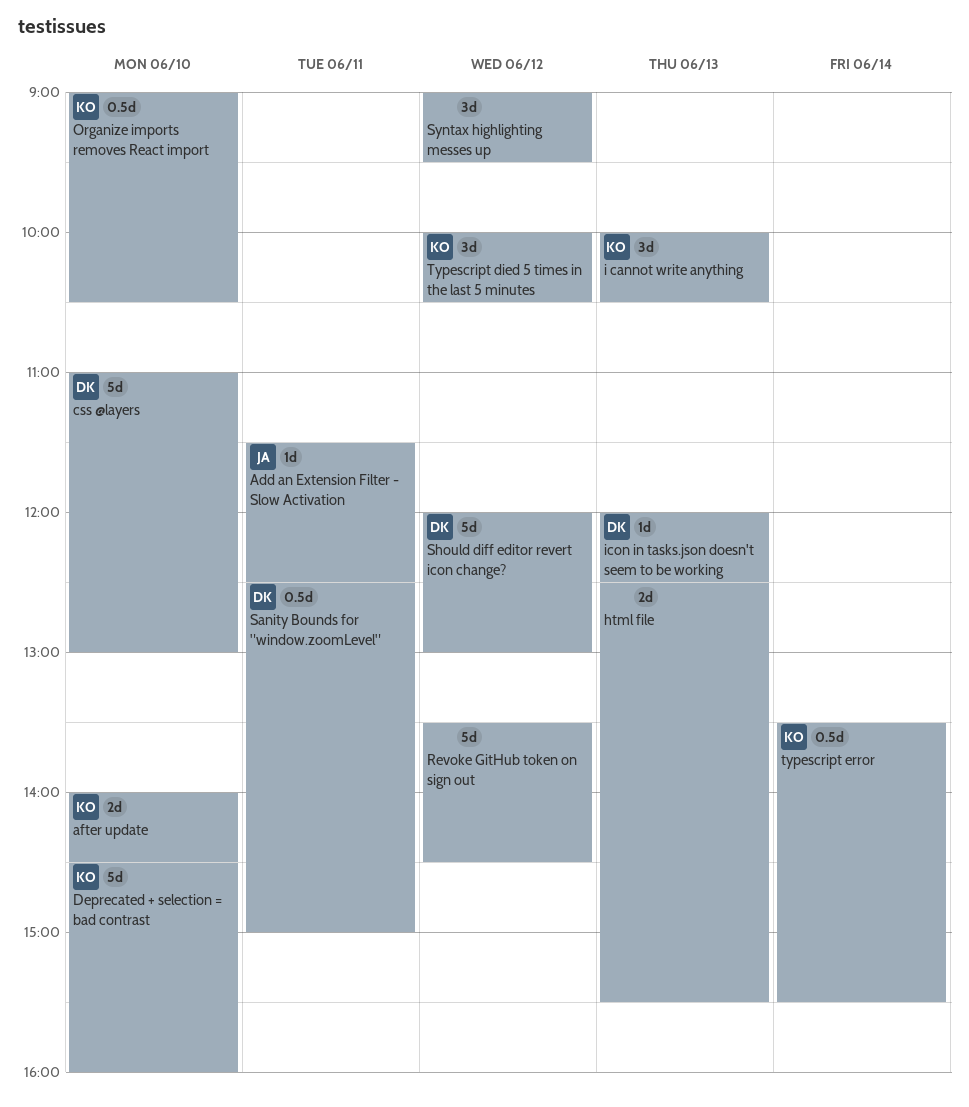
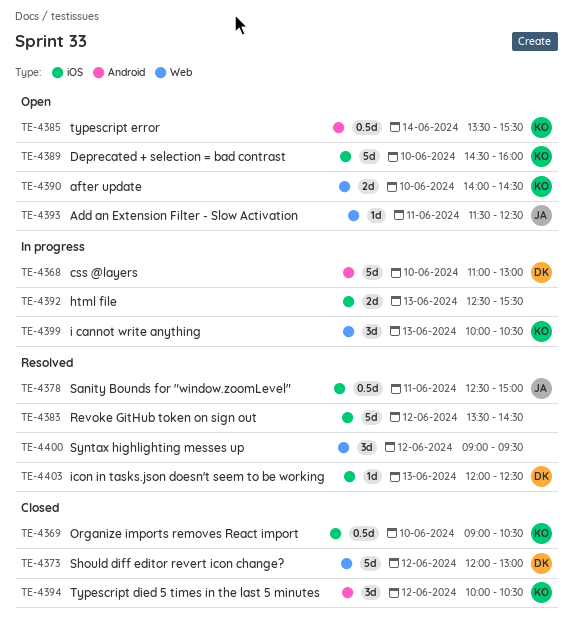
Sanity Bounds for "window.zoomLevel", owner: DK -> JA

